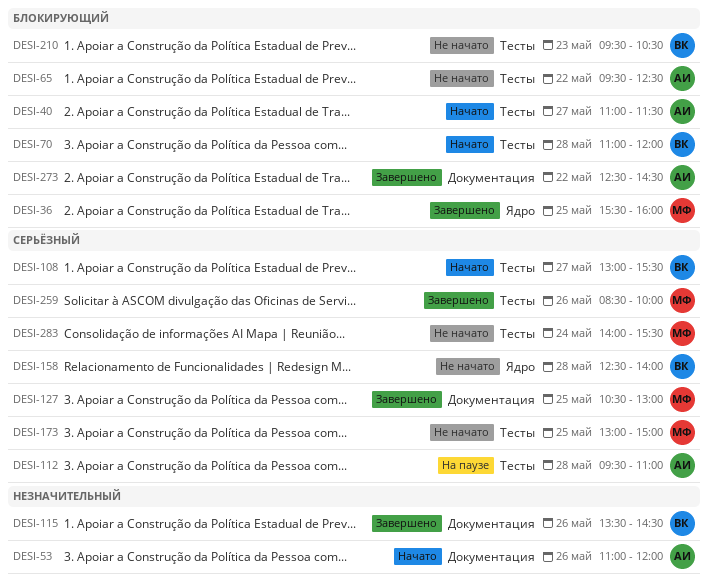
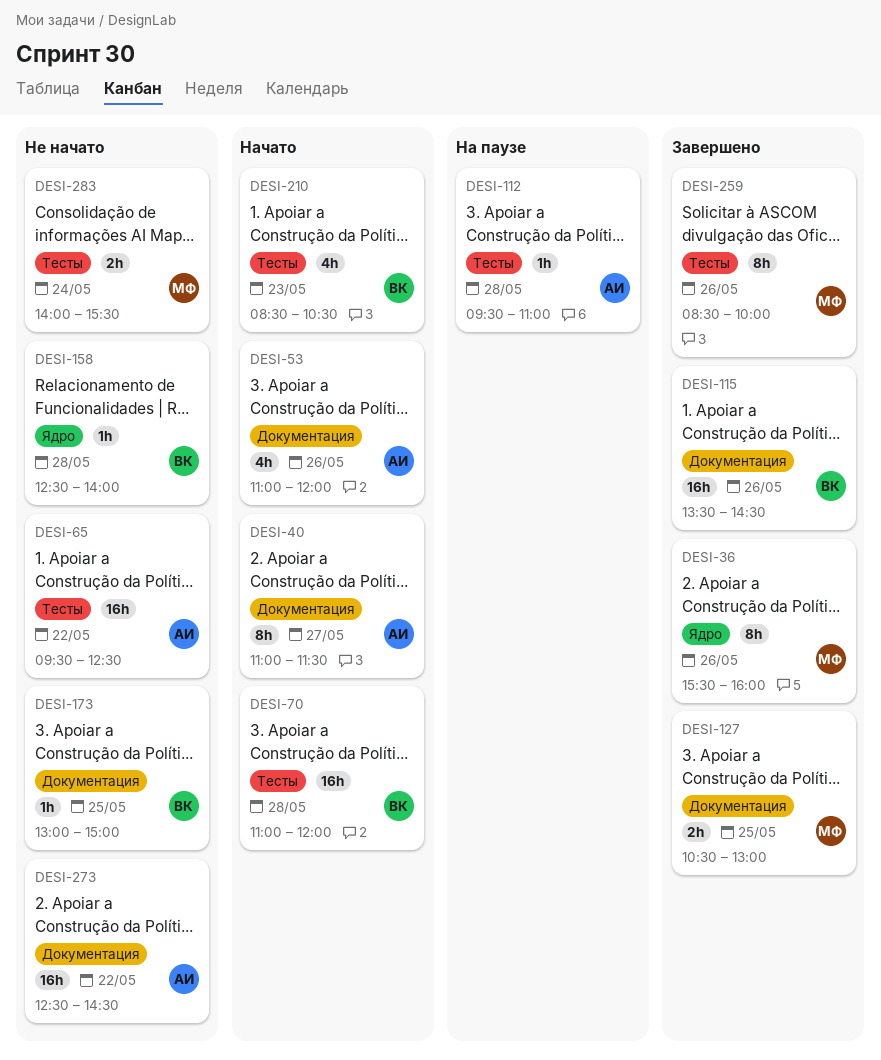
DESI-36, day: May 25 -> May 26
DESI-40, label: Тесты -> Документация
DESI-108: present -> none
DESI-173, owner: МФ -> ВК
DESI-173, label: Тесты -> Документация
DESI-210, status: Не начато -> Начато
DESI-210, begins: 09:30 -> 08:30
DESI-273, status: Завершено -> Не начато

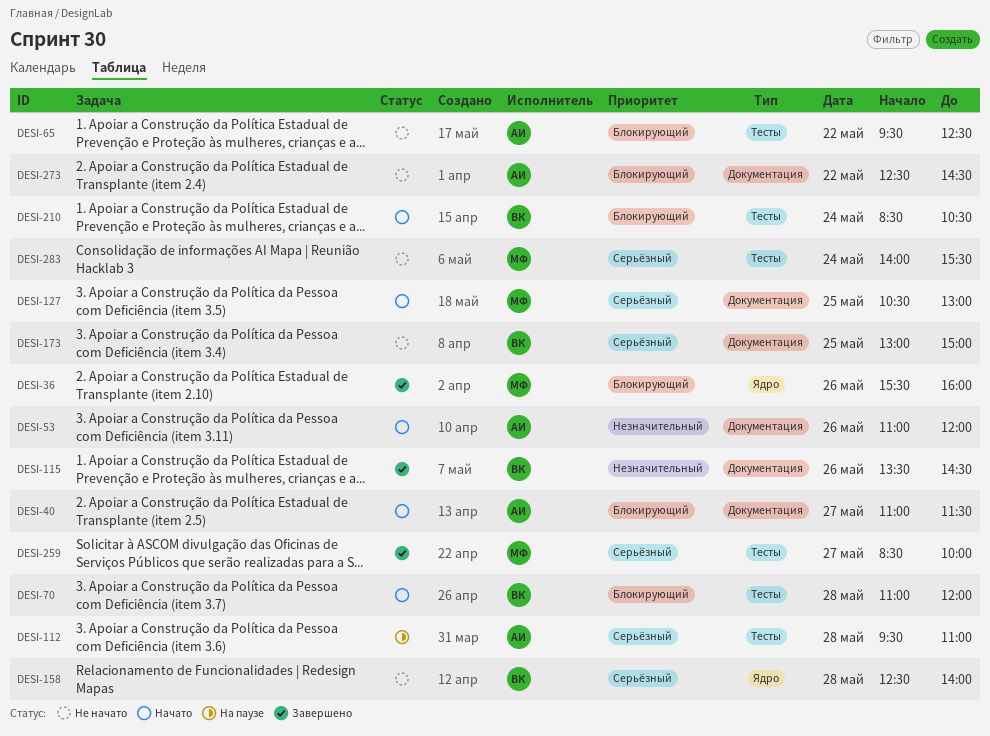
DESI-127, status: Завершено -> Начато
DESI-210, day: May 23 -> May 24
DESI-259, day: May 26 -> May 27

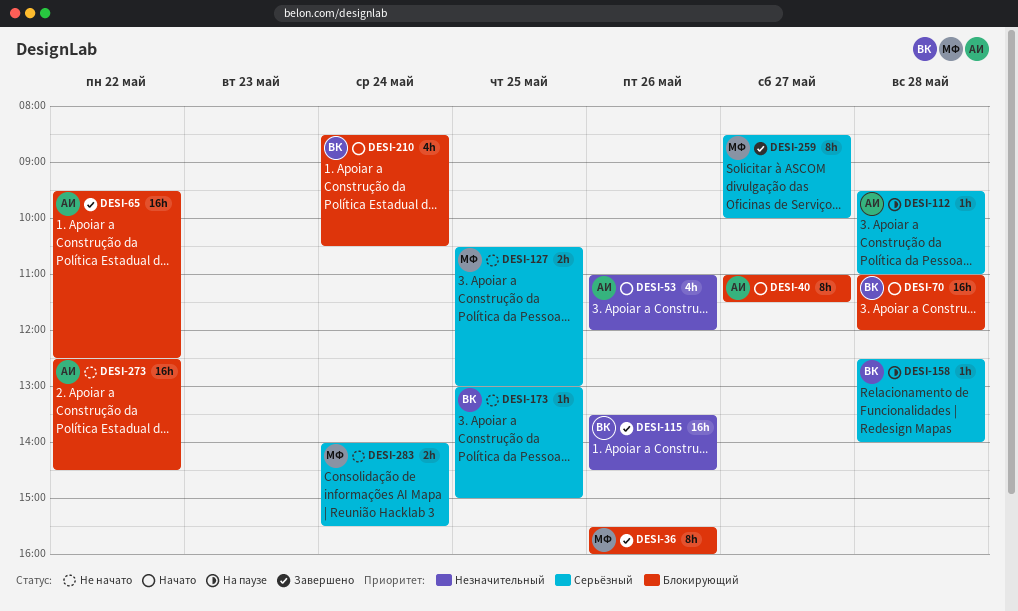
DESI-65, status: Не начато -> Завершено
DESI-127, status: Начато -> Не начато
DESI-158, status: Не начато -> На паузе

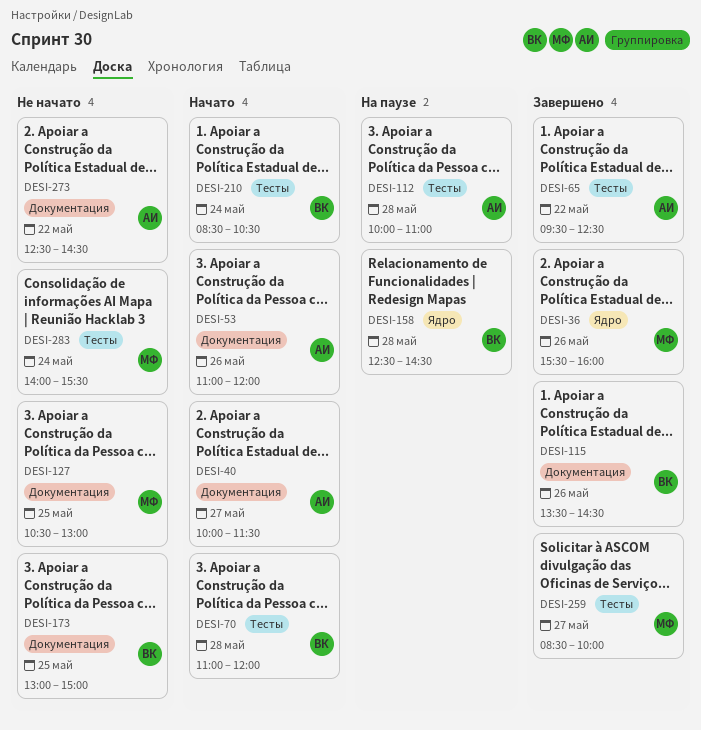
DESI-40, begins: 11:00 -> 10:00
DESI-112, begins: 09:30 -> 10:00
DESI-158, ends: 14:00 -> 14:30

